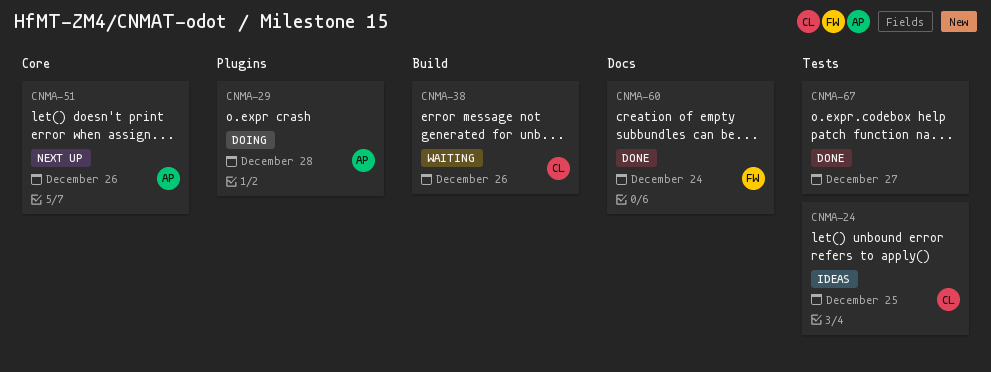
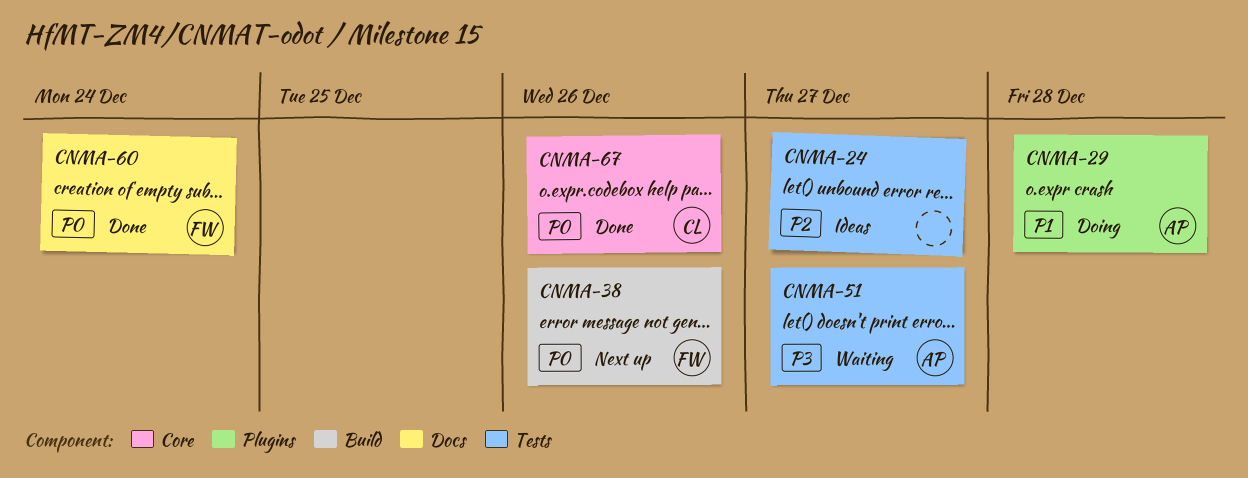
CNMA-24, owner: CL -> none
CNMA-24, due: Dec 25 -> Dec 27
CNMA-38, status: Waiting -> Next up
CNMA-38, owner: CL -> FW
CNMA-51, status: Next up -> Waiting
CNMA-51, label: Core -> Tests
CNMA-51, due: Dec 26 -> Dec 27
CNMA-67, owner: none -> CL
CNMA-67, label: Tests -> Core
CNMA-67, due: Dec 27 -> Dec 26

